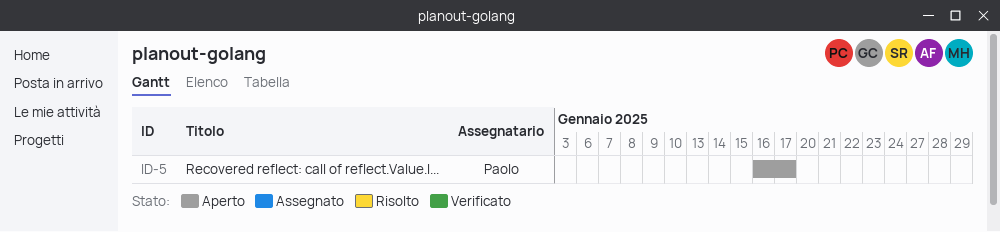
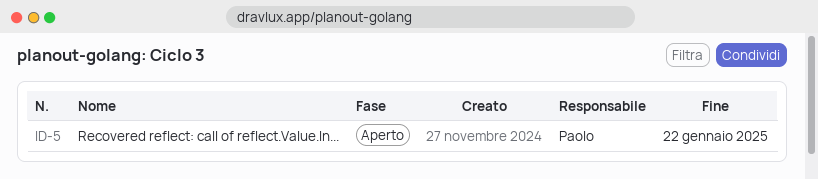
ID-5, due: Jan 17 -> Jan 22

